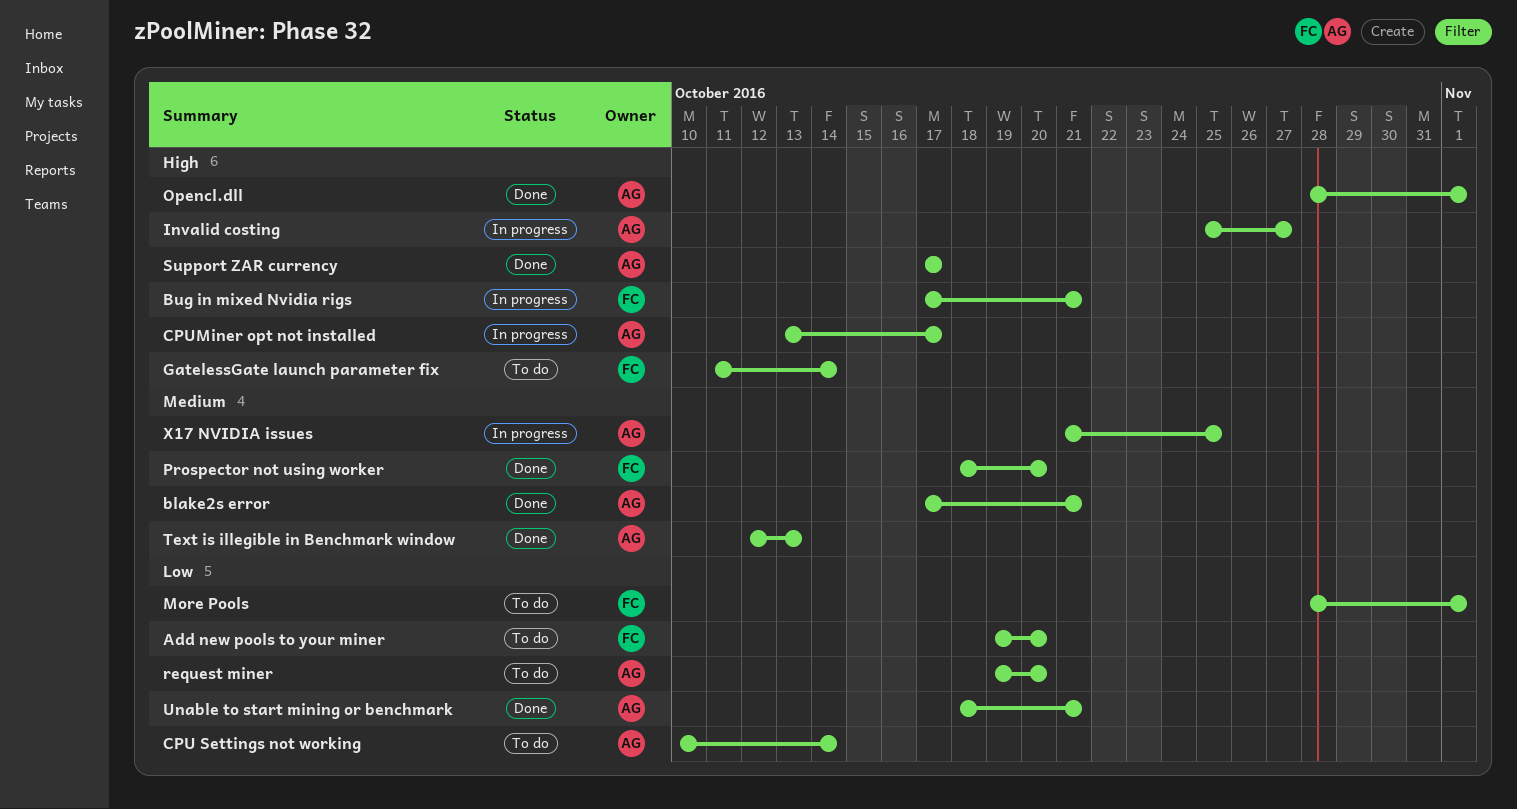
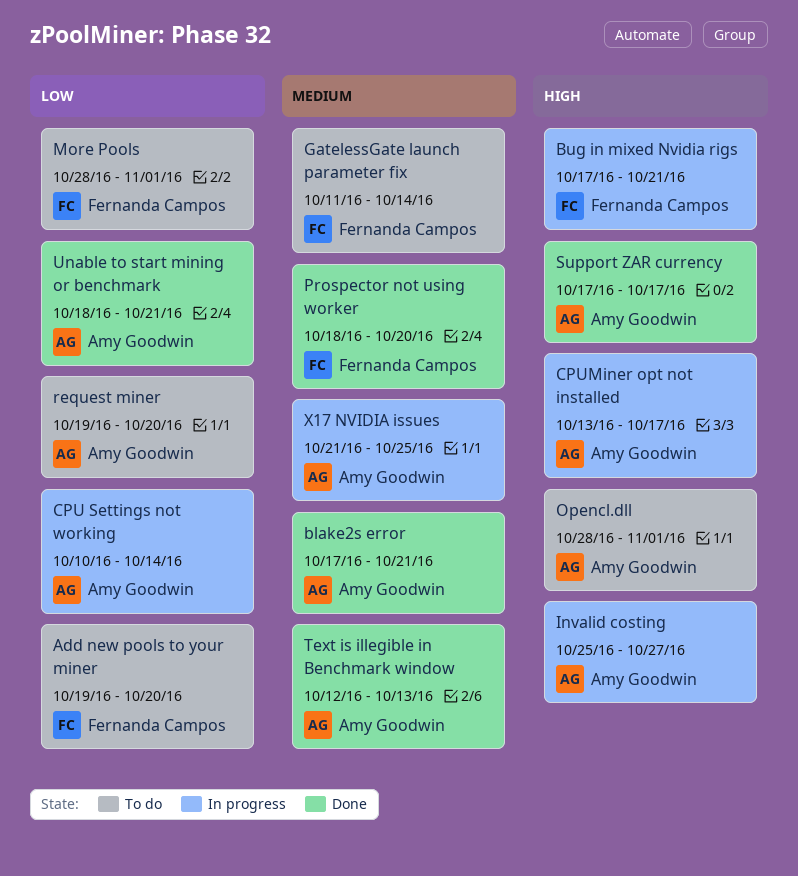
CPU Settings not working, status: To do -> In progress
GatelessGate launch parameter fix, priority: High -> Medium
Opencl.dll, status: Done -> To do

